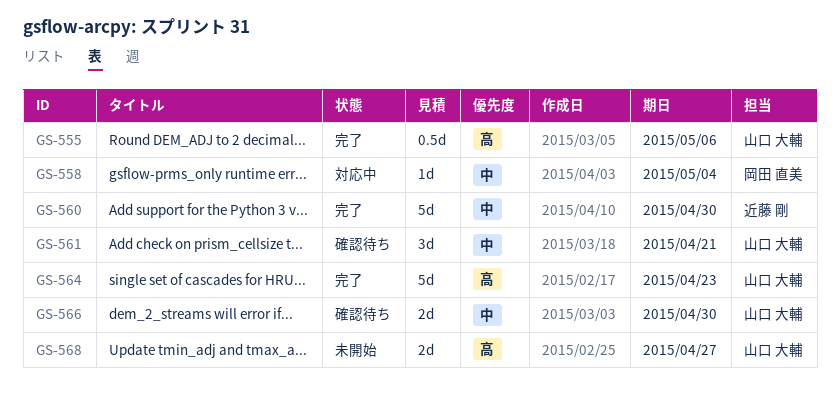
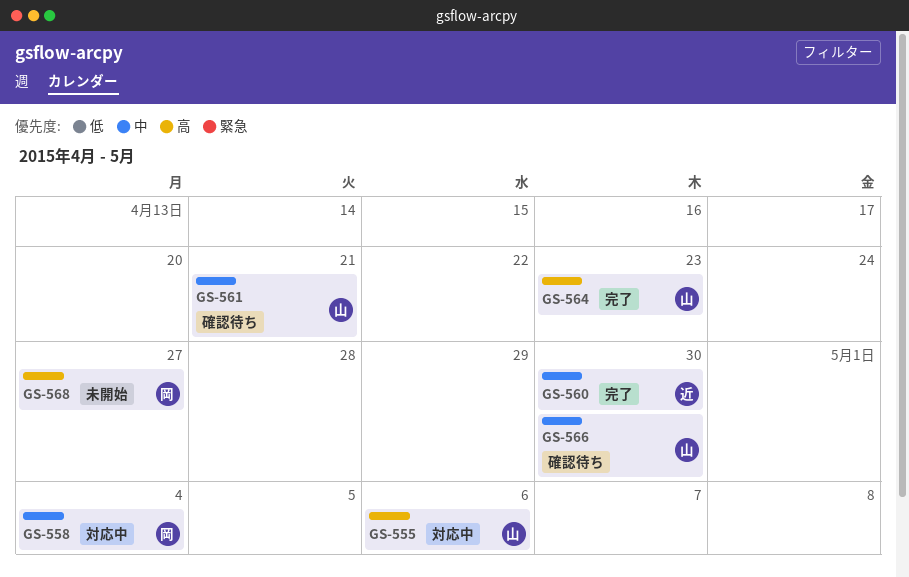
GS-555, status: 完了 -> 対応中
GS-568, owner: 山口 大輔 -> 岡田 直美

